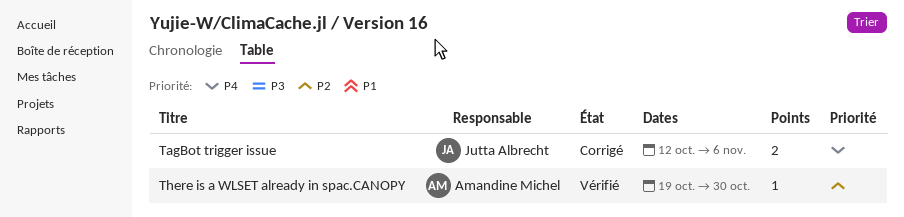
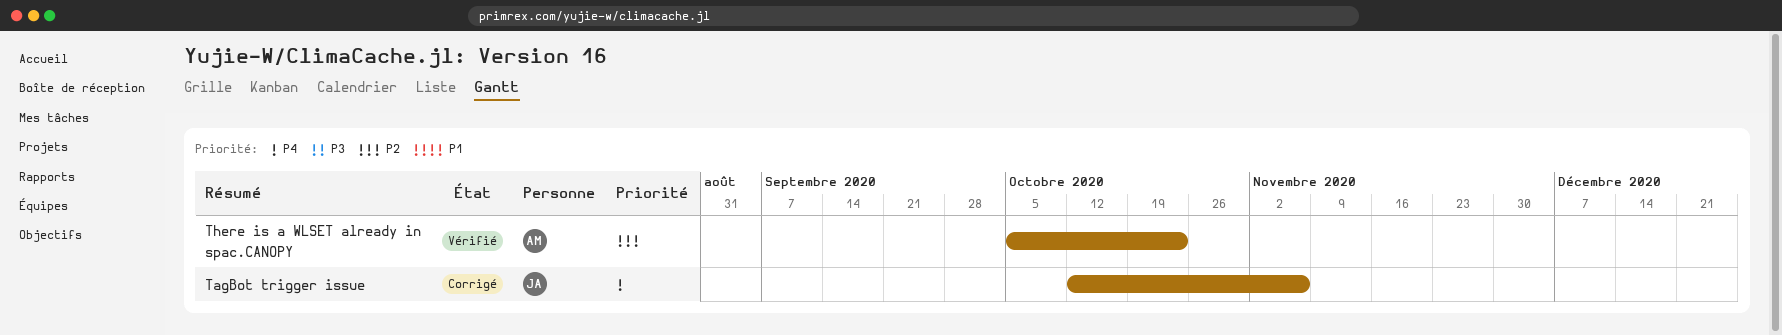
There is a WLSET already in spac.CANOPY, start: Oct 19 -> Oct 5
There is a WLSET already in spac.CANOPY, due: Oct 30 -> Oct 23

